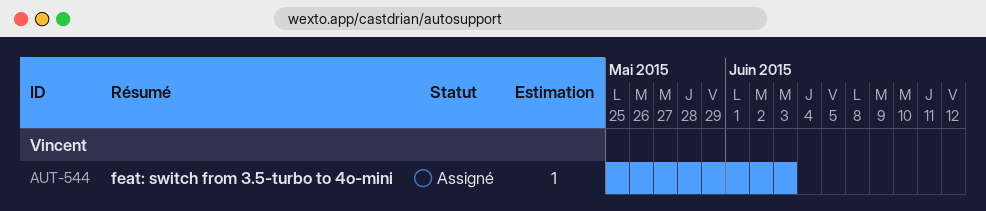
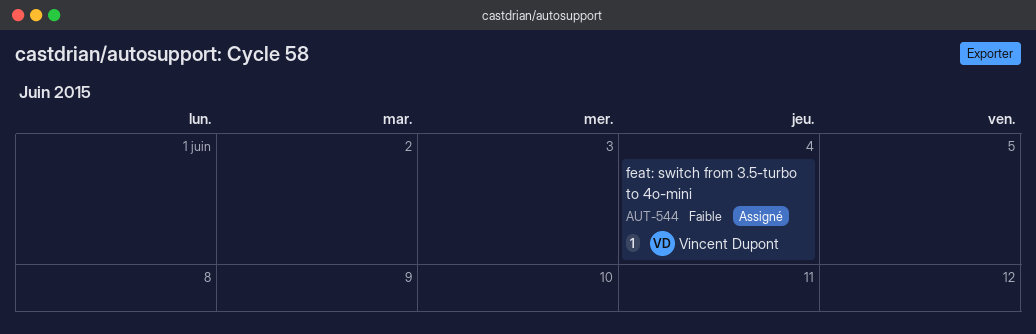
AUT-544, due: Jun 3 -> Jun 4

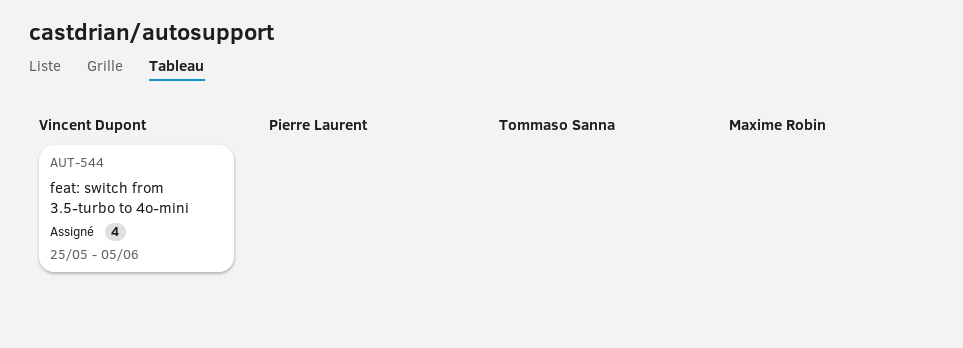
AUT-544, estimate: 1 -> 4
AUT-544, due: Jun 4 -> Jun 5

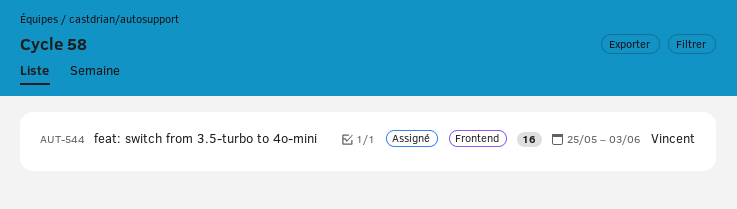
AUT-544, estimate: 4 -> 16
AUT-544, due: Jun 5 -> Jun 3

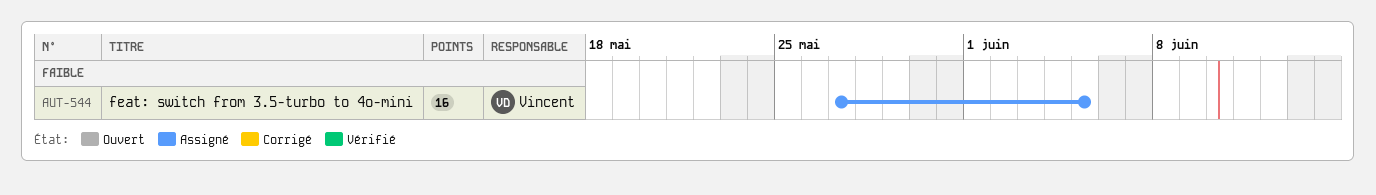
AUT-544, start: May 25 -> May 27
AUT-544, due: Jun 3 -> Jun 5

